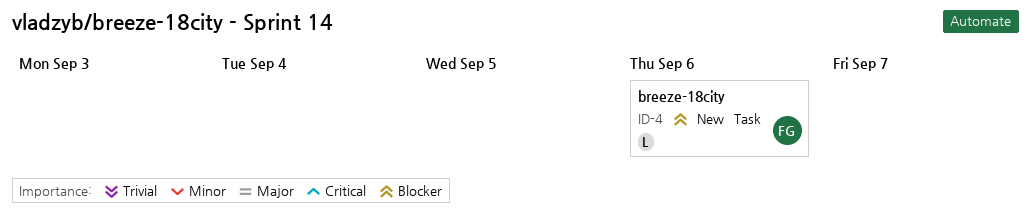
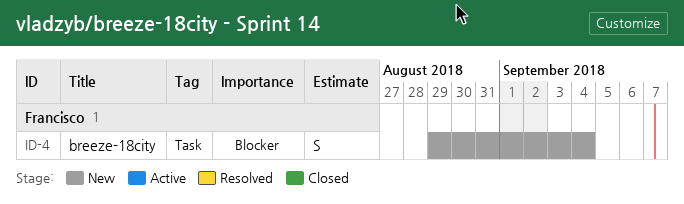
ID-4, estimate: L -> S
ID-4, due: Sep 6 -> Sep 4

